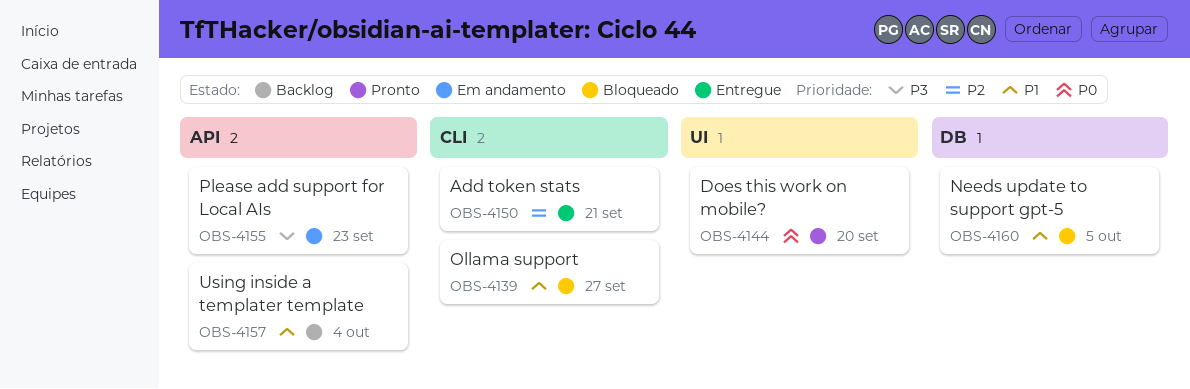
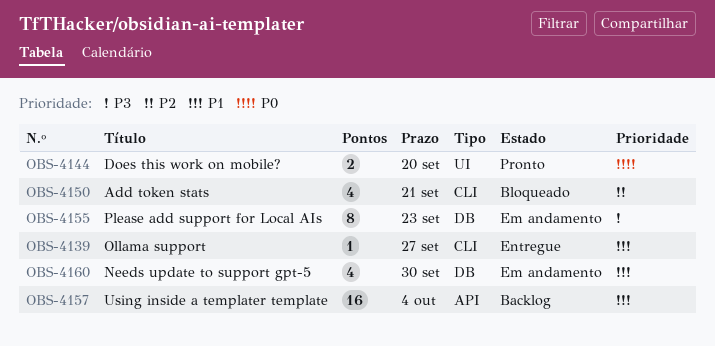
OBS-4139, status: Bloqueado -> Entregue
OBS-4150, status: Entregue -> Bloqueado
OBS-4155, label: API -> DB
OBS-4160, status: Bloqueado -> Em andamento
OBS-4160, due: Oct 5 -> Sep 30

